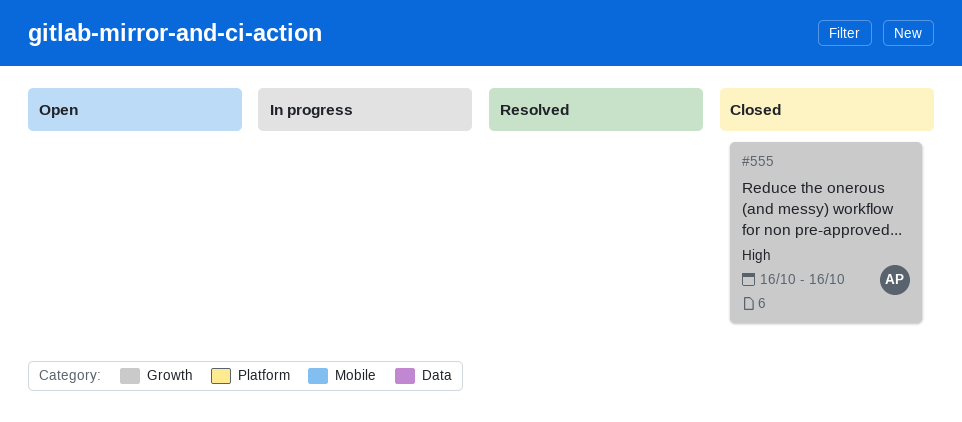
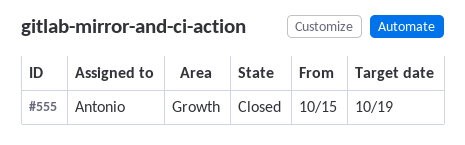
#555, start: Oct 16 -> Oct 15
#555, due: Oct 16 -> Oct 19

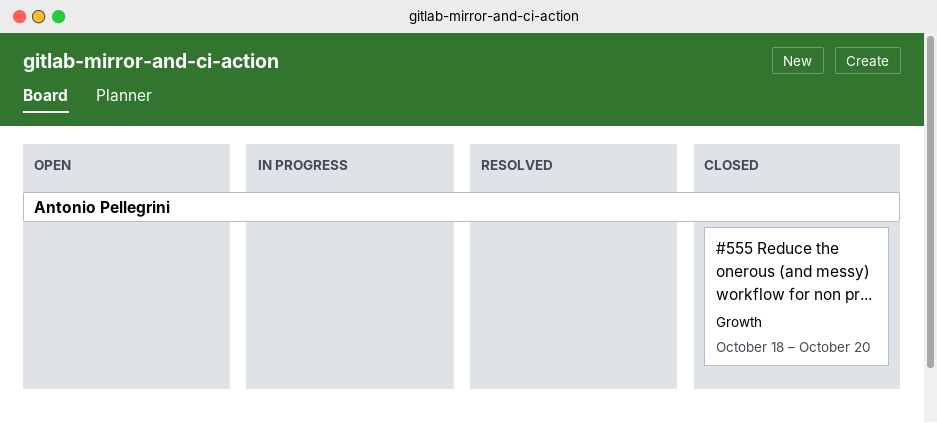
#555, start: Oct 15 -> Oct 18
#555, due: Oct 19 -> Oct 20

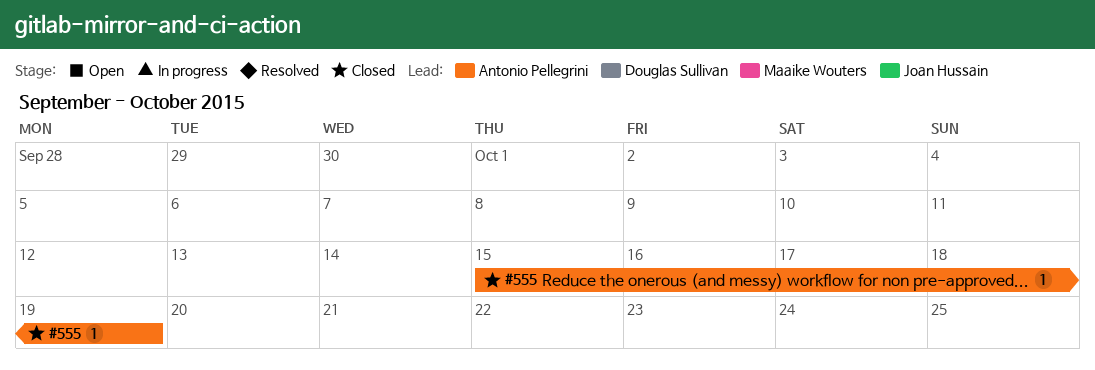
#555, start: Oct 18 -> Oct 15
#555, due: Oct 20 -> Oct 19

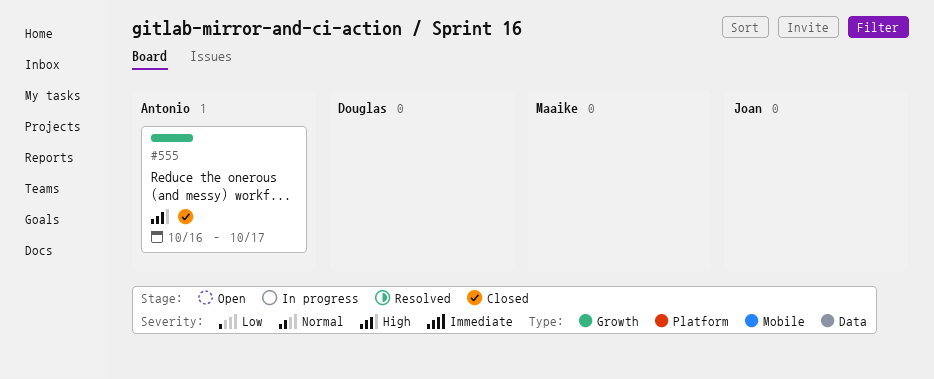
#555, start: Oct 15 -> Oct 16
#555, due: Oct 19 -> Oct 17

